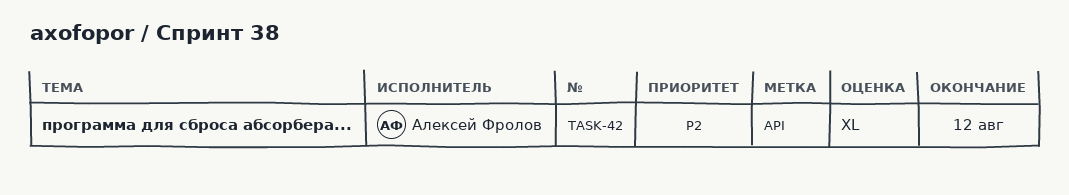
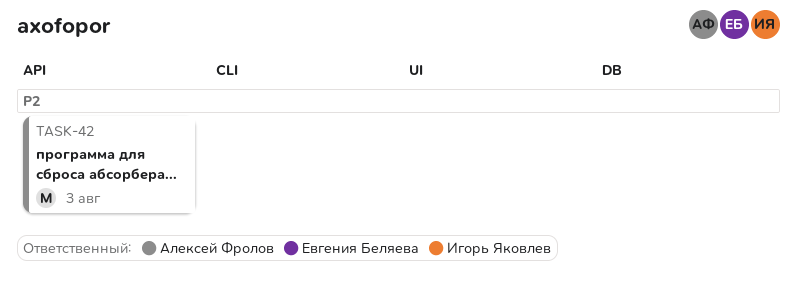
TASK-42, estimate: XL -> M
TASK-42, due: Aug 12 -> Aug 3

